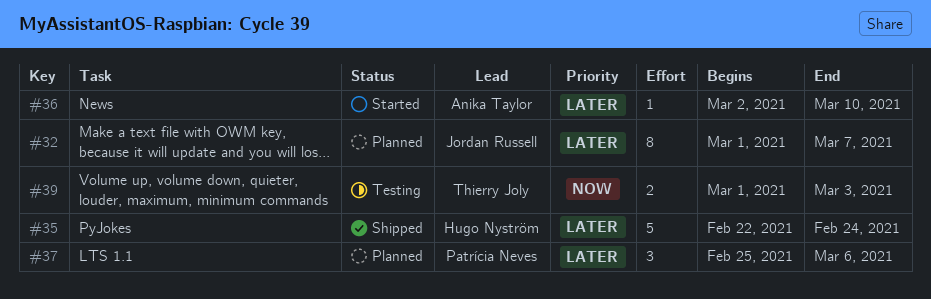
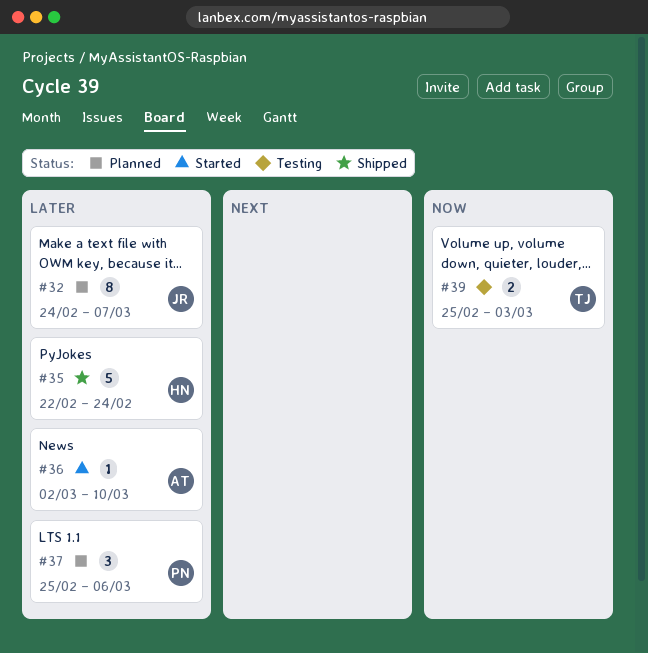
#32, start: Mar 1 -> Feb 24
#39, start: Mar 1 -> Feb 25

